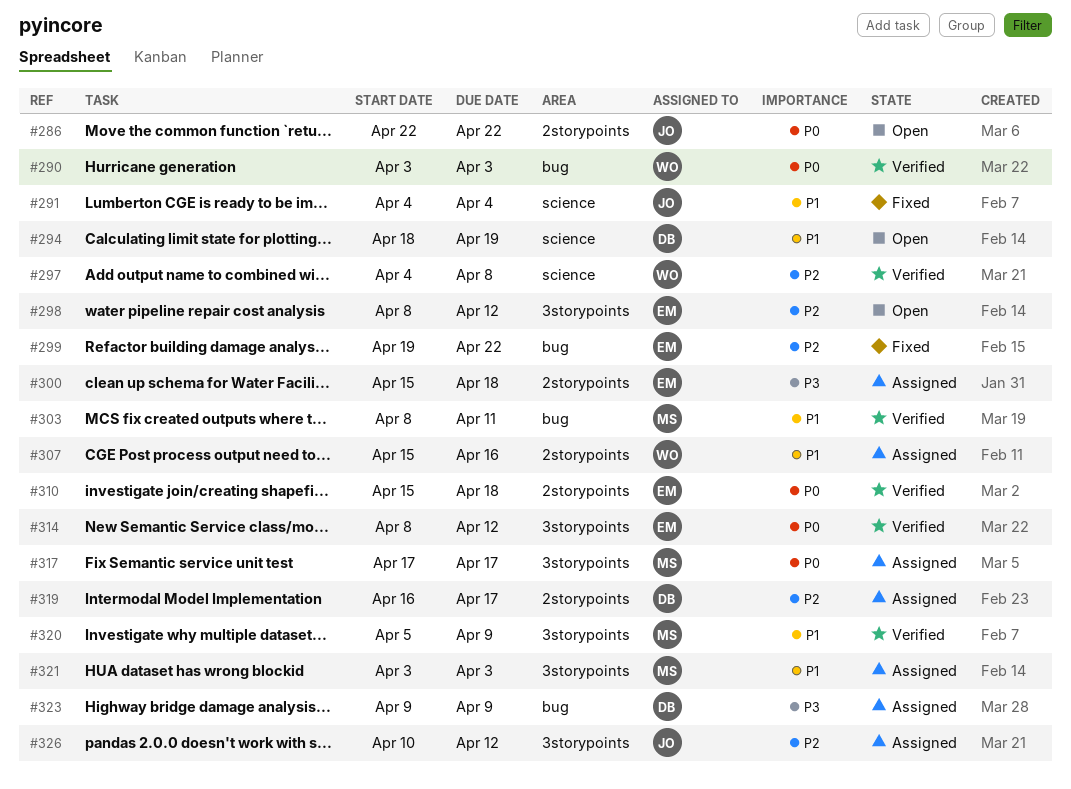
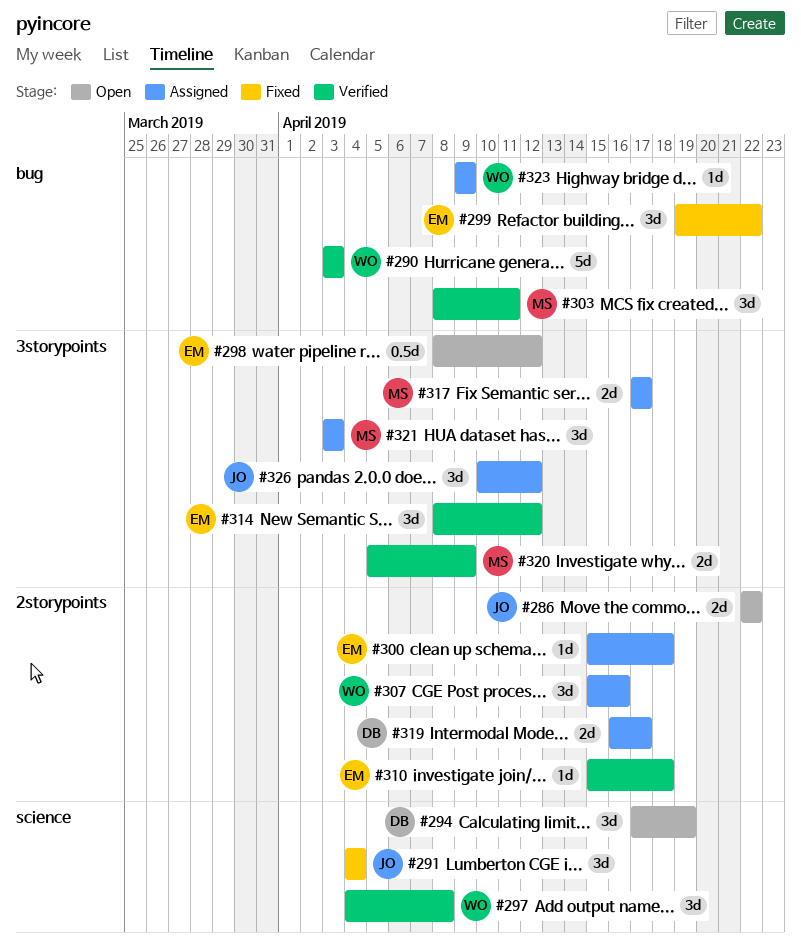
#294, start: Apr 18 -> Apr 17
#323, owner: DB -> WO

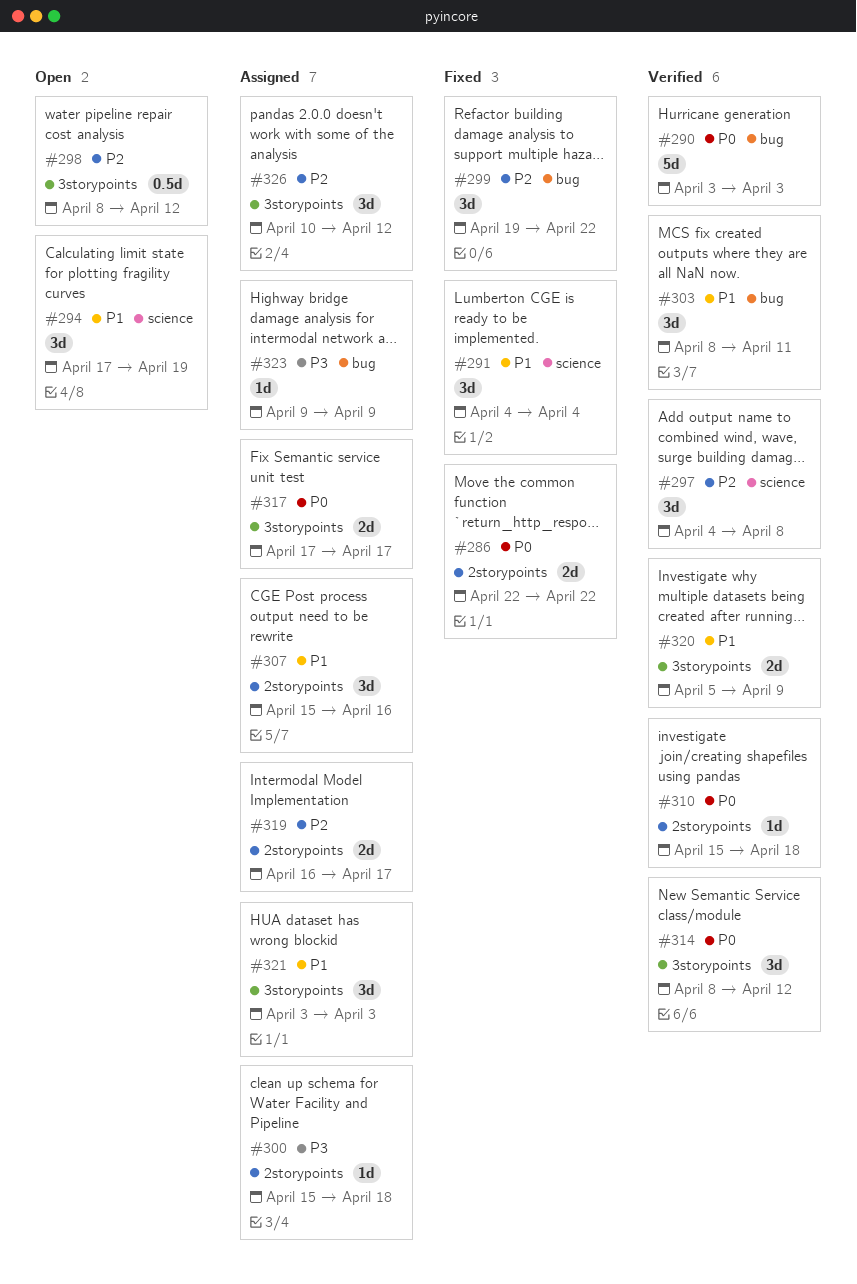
#286, status: Open -> Fixed

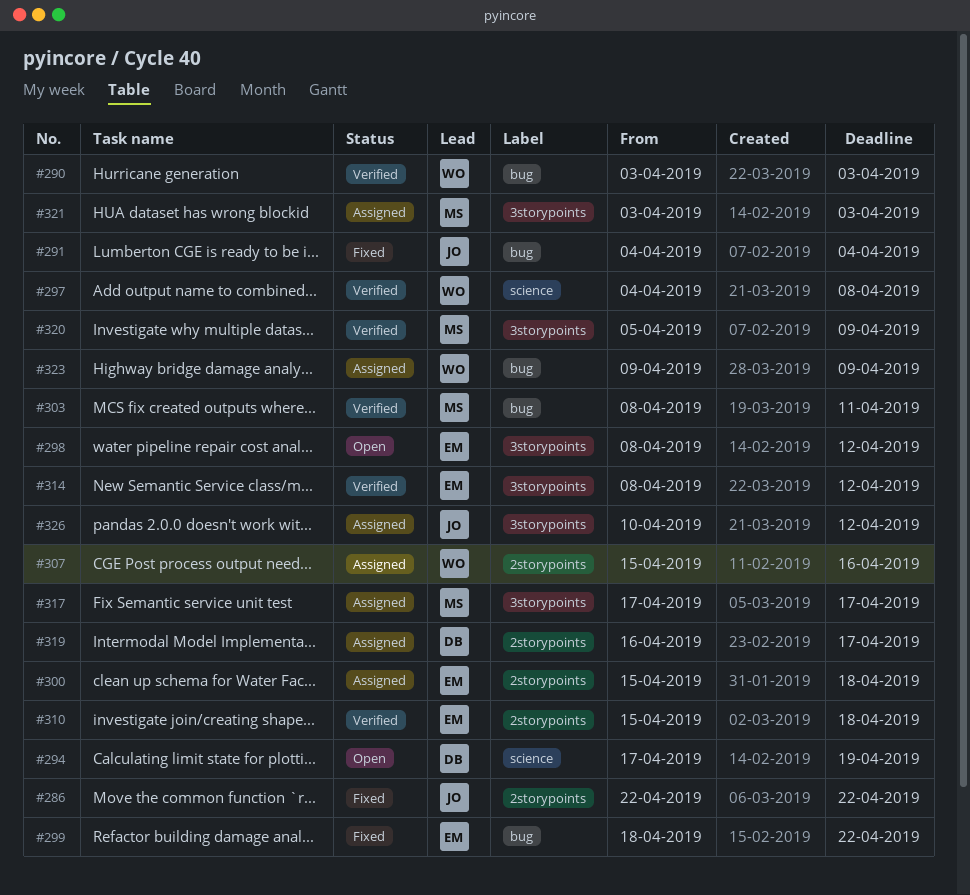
#291, label: science -> bug
#299, start: Apr 19 -> Apr 18

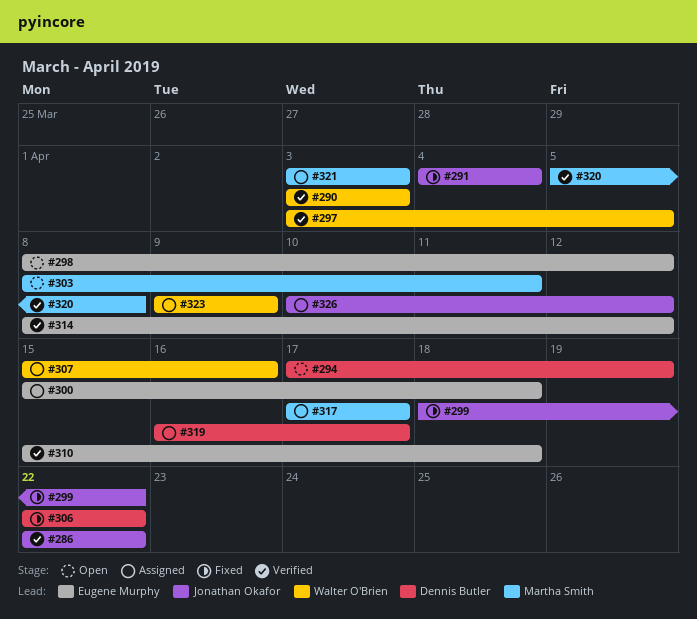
#286, status: Fixed -> Verified
#297, start: Apr 4 -> Apr 3
#297, due: Apr 8 -> Apr 5
#299, owner: Eugene Murphy -> Jonathan Okafor
#303, status: Verified -> Open
#306: none -> present
#320, due: Apr 9 -> Apr 8

